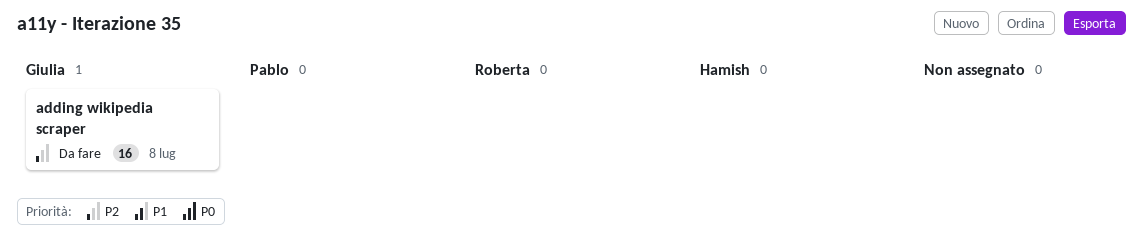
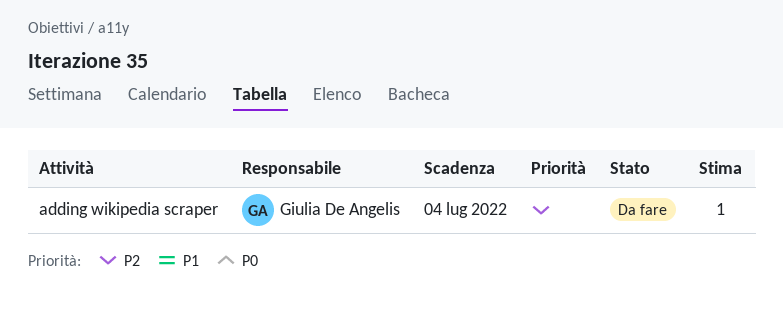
adding wikipedia scraper, estimate: 16 -> 1
adding wikipedia scraper, due: Jul 8 -> Jul 4

